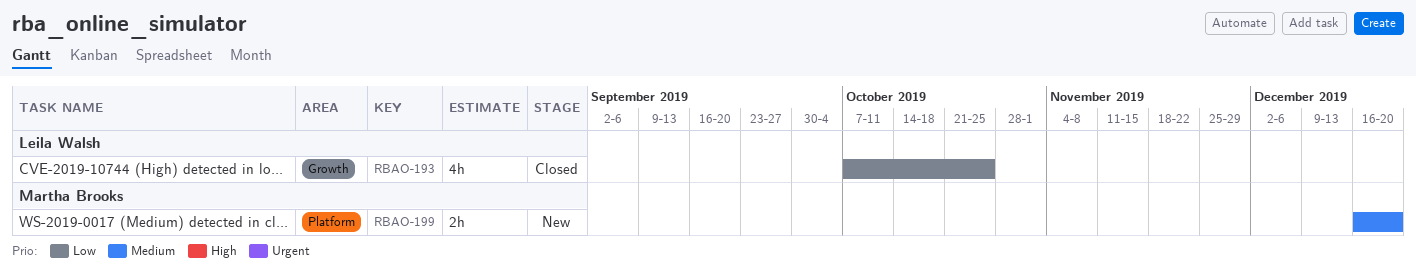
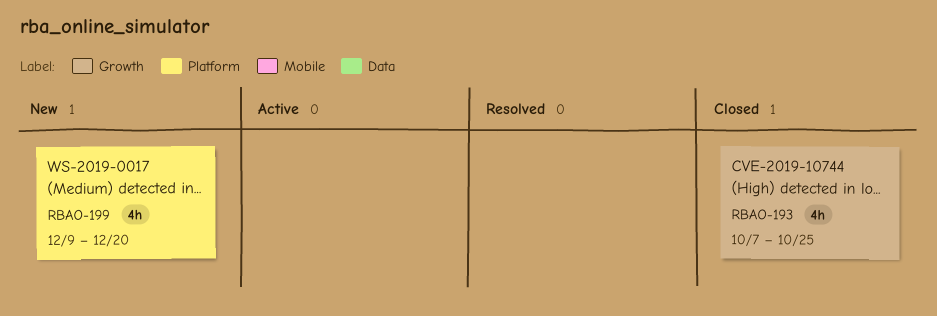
RBAO-199, estimate: 2h -> 4h
RBAO-199, start: Dec 16 -> Dec 9

